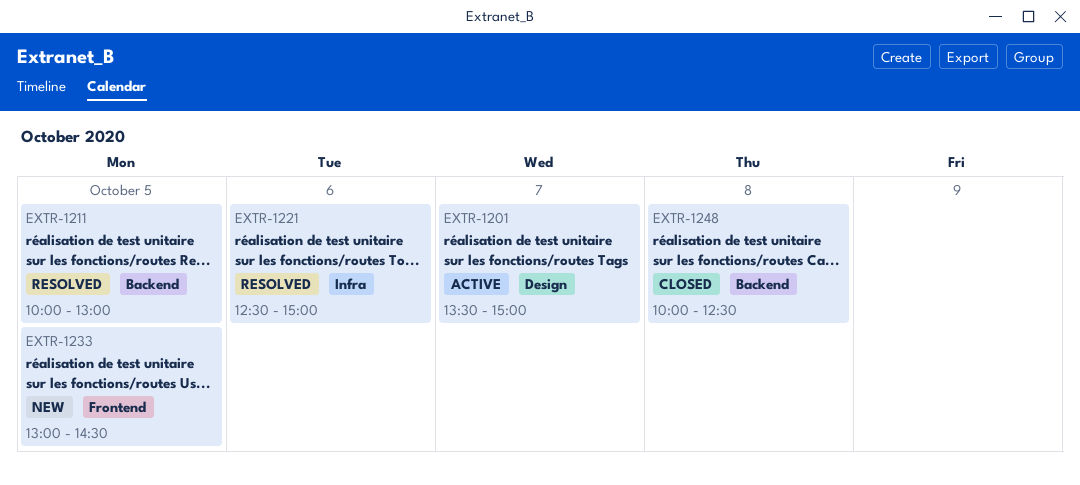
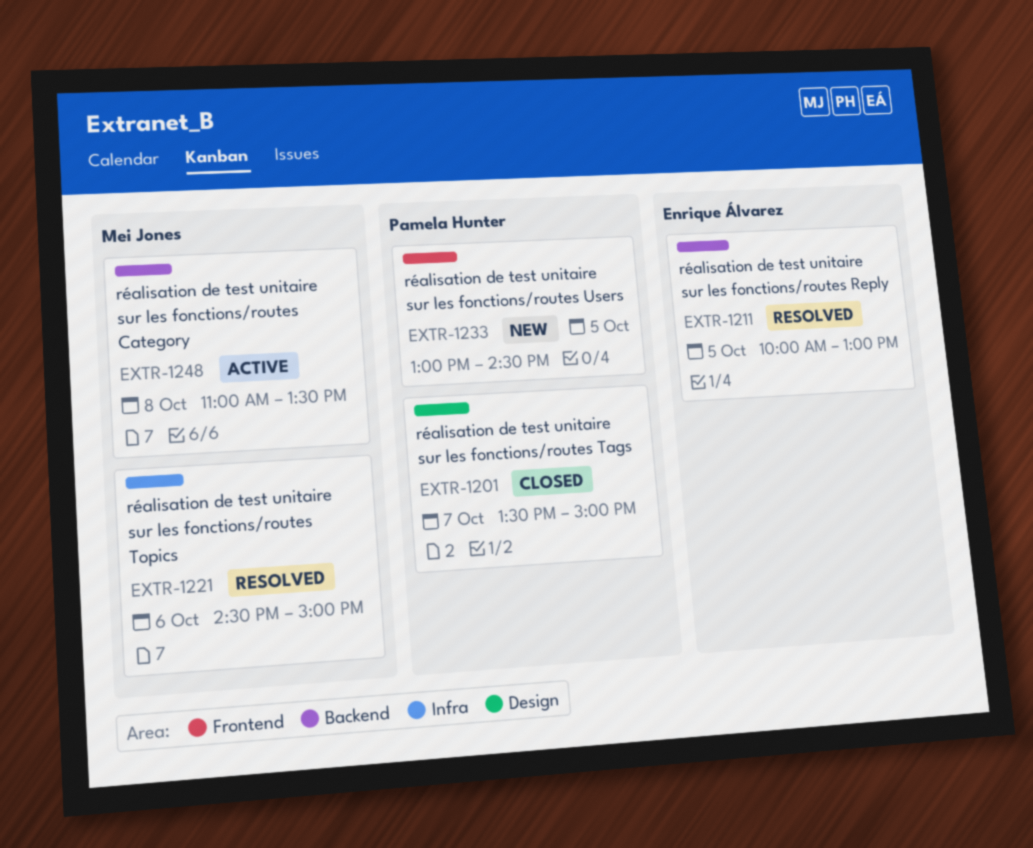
EXTR-1201, status: Active -> Closed
EXTR-1221, begins: 12:30 -> 14:30
EXTR-1248, status: Closed -> Active
EXTR-1248, begins: 10:00 -> 11:00
EXTR-1248, ends: 12:30 -> 13:30

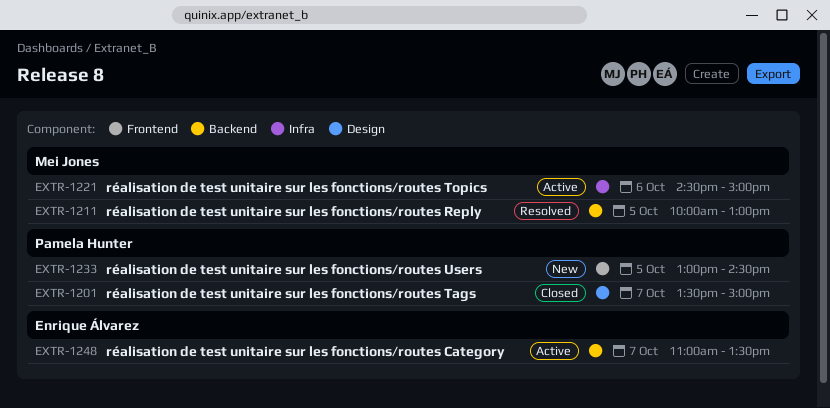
EXTR-1211, owner: Enrique Álvarez -> Mei Jones
EXTR-1221, status: Resolved -> Active
EXTR-1248, owner: Mei Jones -> Enrique Álvarez
EXTR-1248, day: Oct 8 -> Oct 7

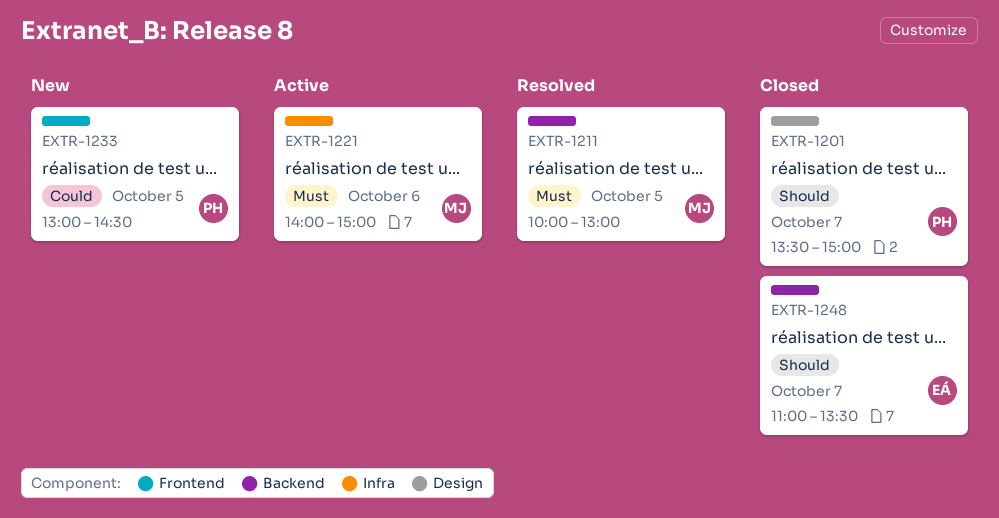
EXTR-1221, begins: 14:30 -> 14:00
EXTR-1248, status: Active -> Closed

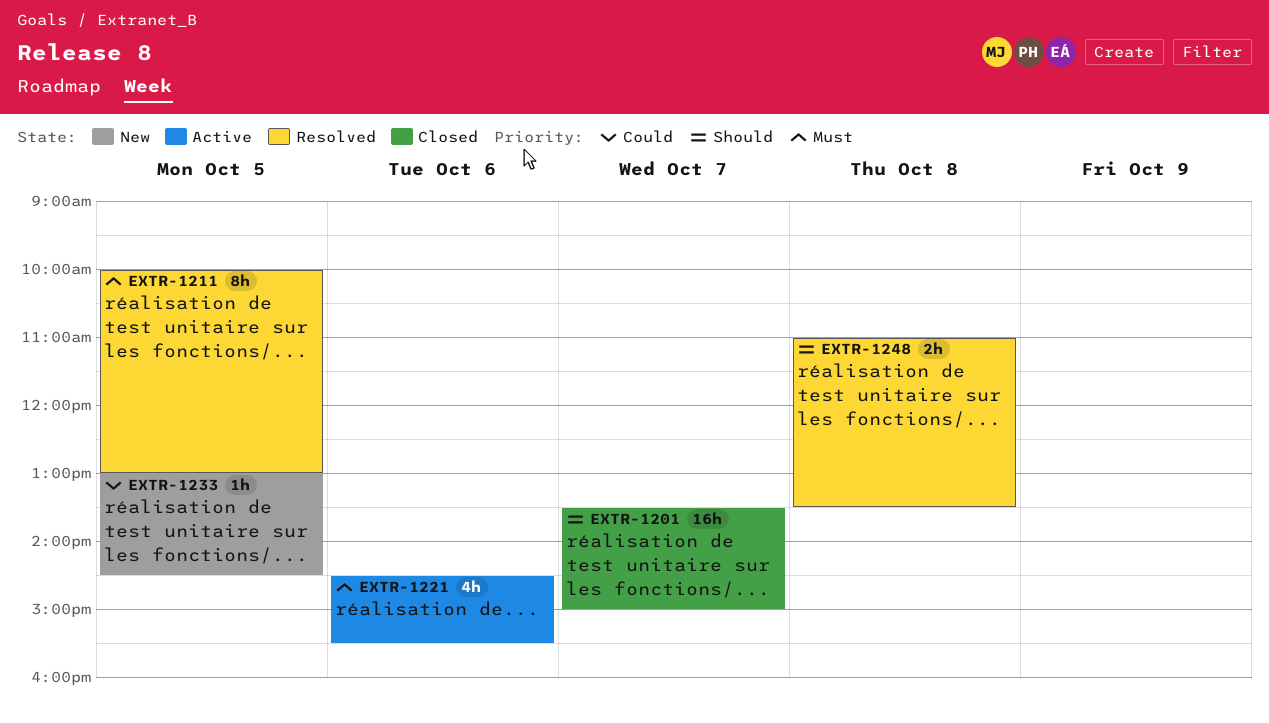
EXTR-1221, begins: 14:00 -> 14:30
EXTR-1221, ends: 15:00 -> 15:30
EXTR-1248, status: Closed -> Resolved
EXTR-1248, day: Oct 7 -> Oct 8

